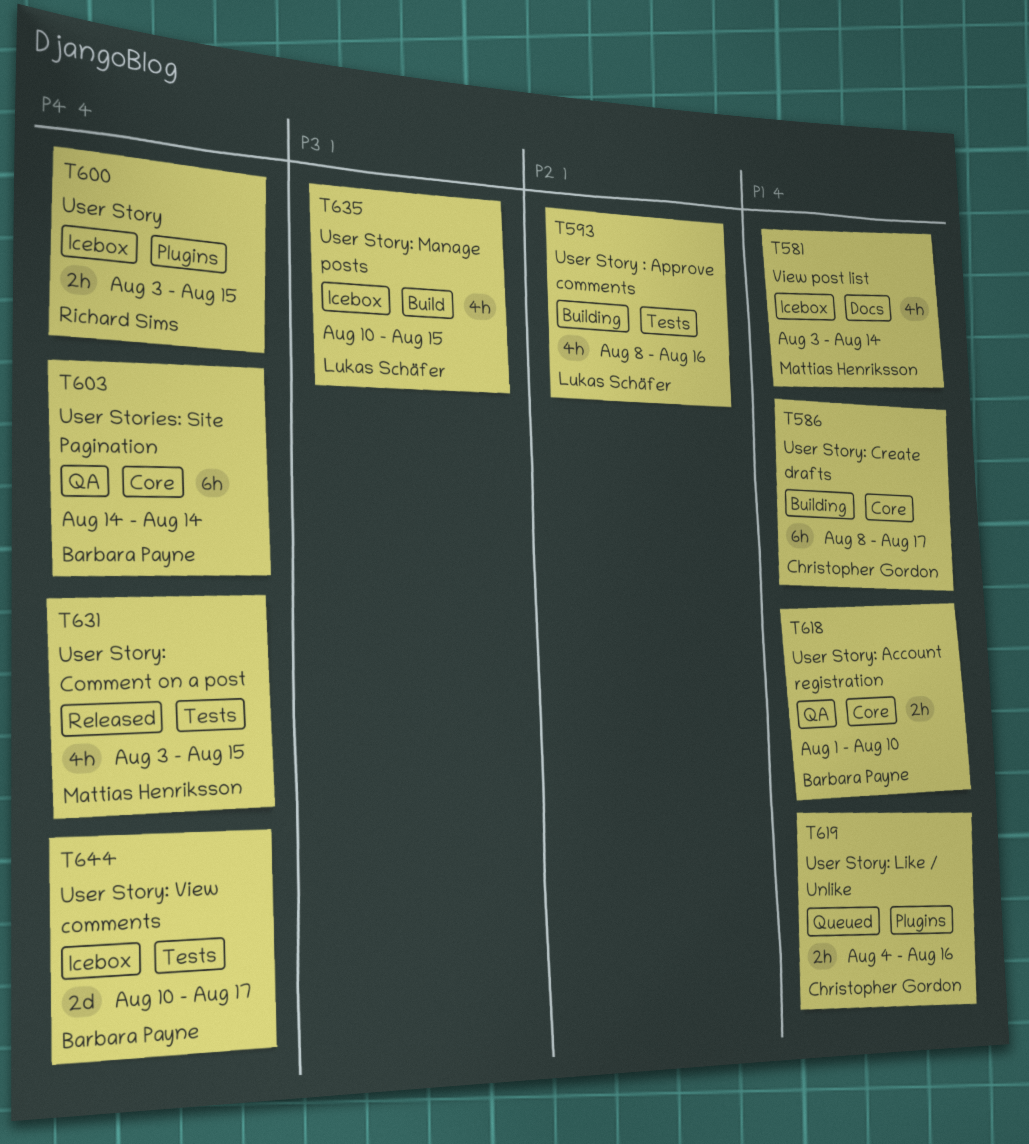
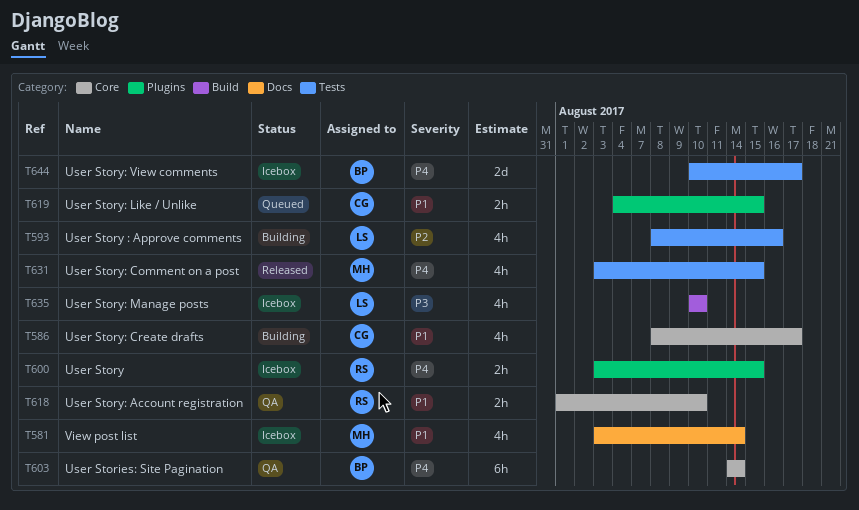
T586, estimate: 6h -> 4h
T618, owner: Barbara Payne -> Richard Sims
T619, due: Aug 16 -> Aug 15
T635, due: Aug 15 -> Aug 10

